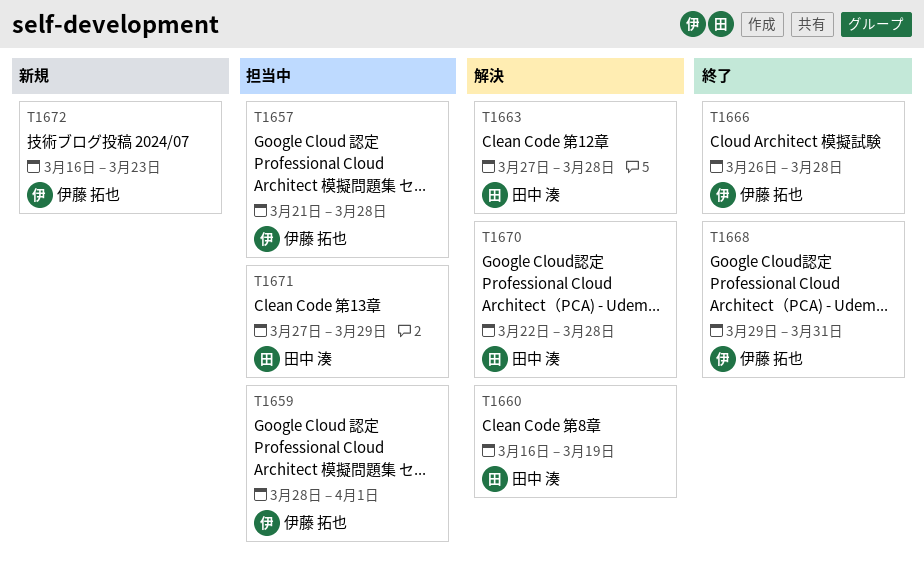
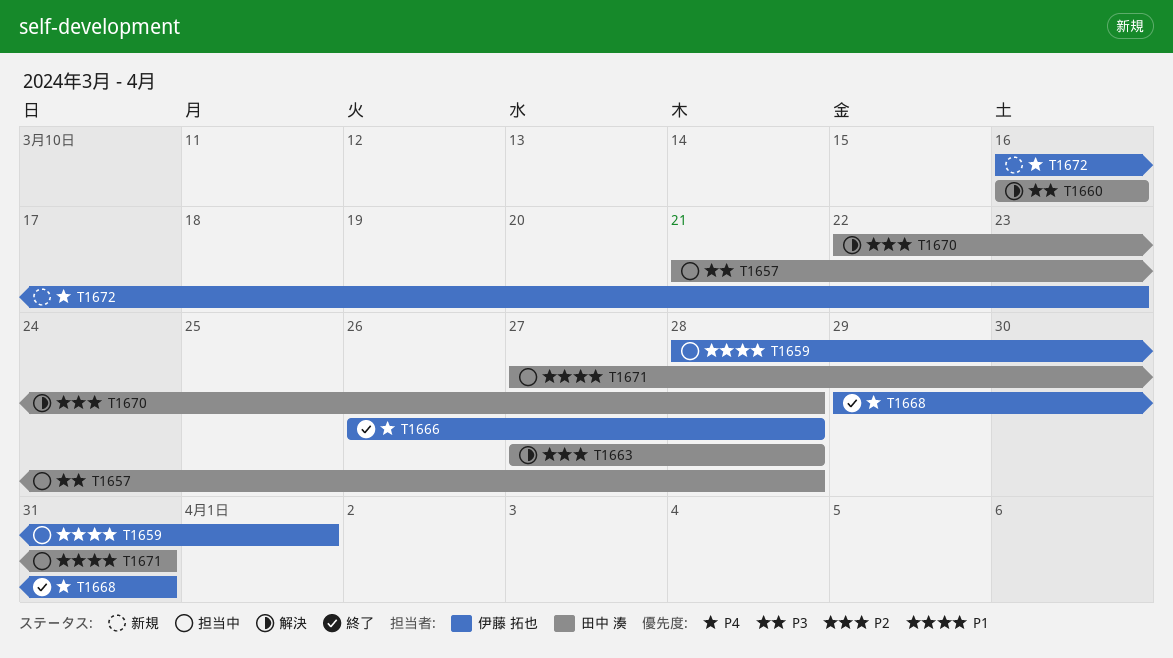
T1657, owner: 伊藤 拓也 -> 田中 湊
T1660, due: Mar 19 -> Mar 16
T1671, due: Mar 29 -> Mar 31

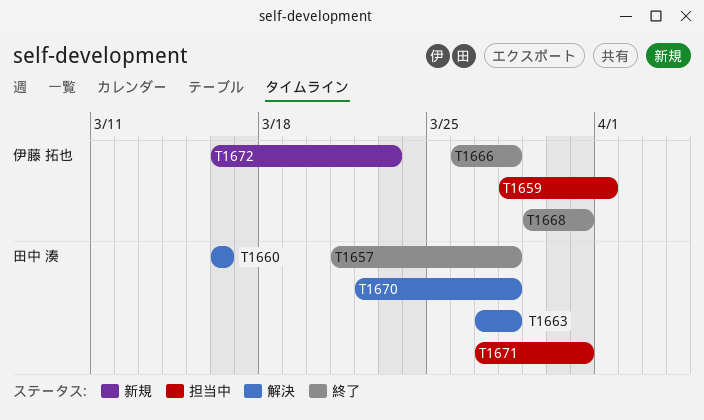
T1657, status: 担当中 -> 終了

